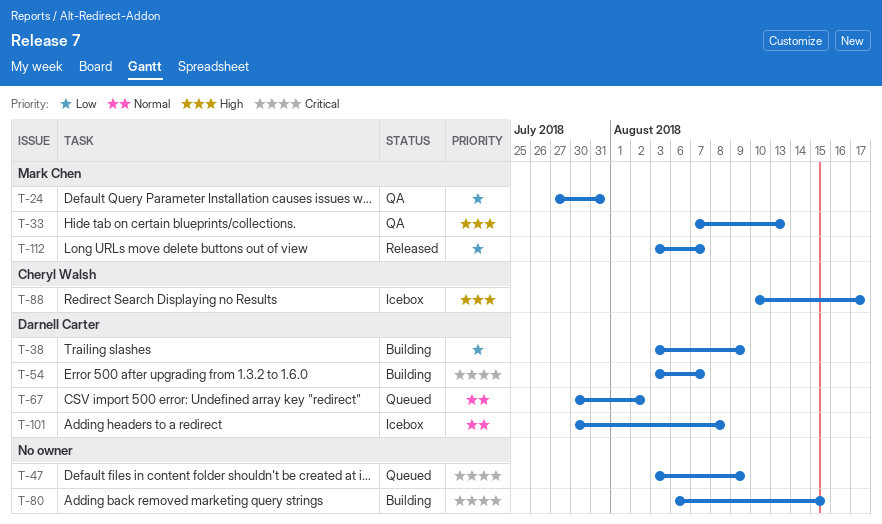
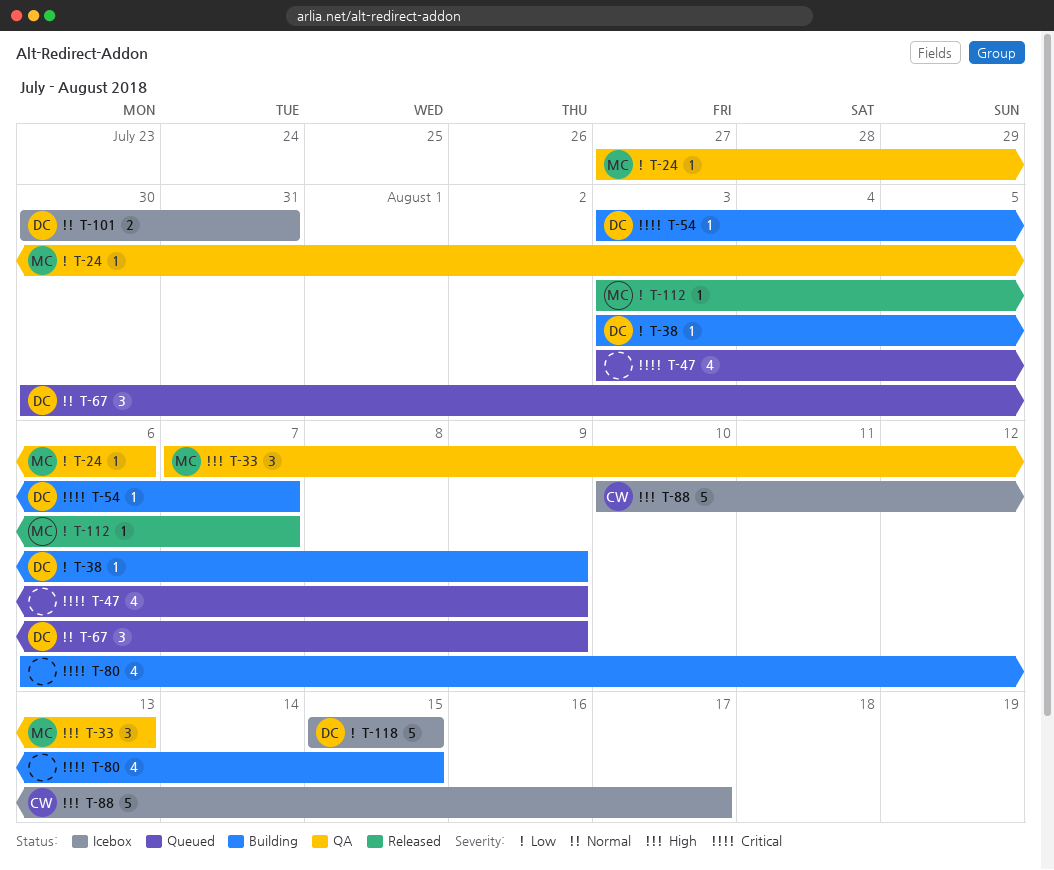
T-24, due: Jul 31 -> Aug 6
T-67, due: Aug 2 -> Aug 9
T-101, due: Aug 8 -> Jul 31
T-118: none -> present

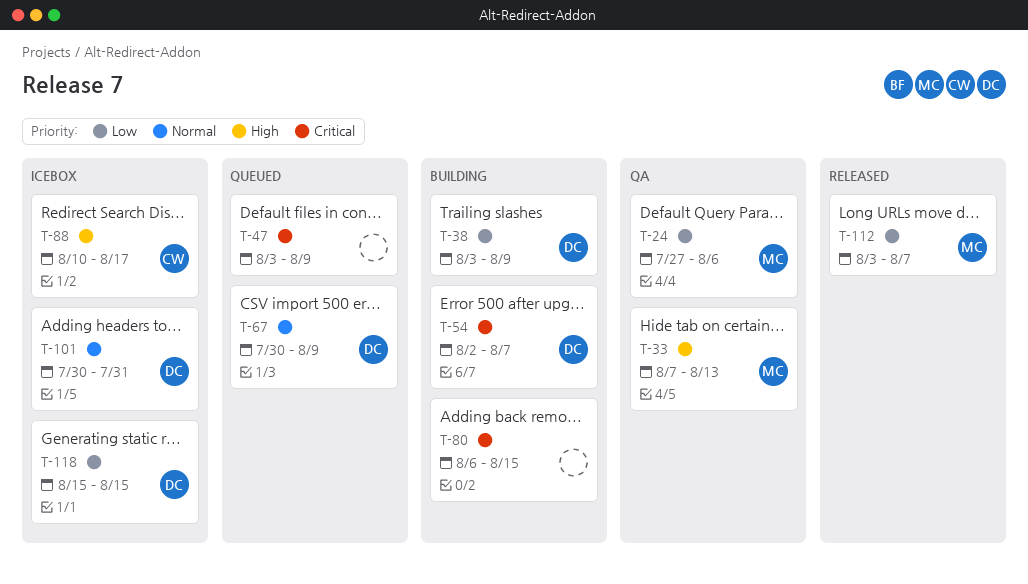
T-54, start: Aug 3 -> Aug 2

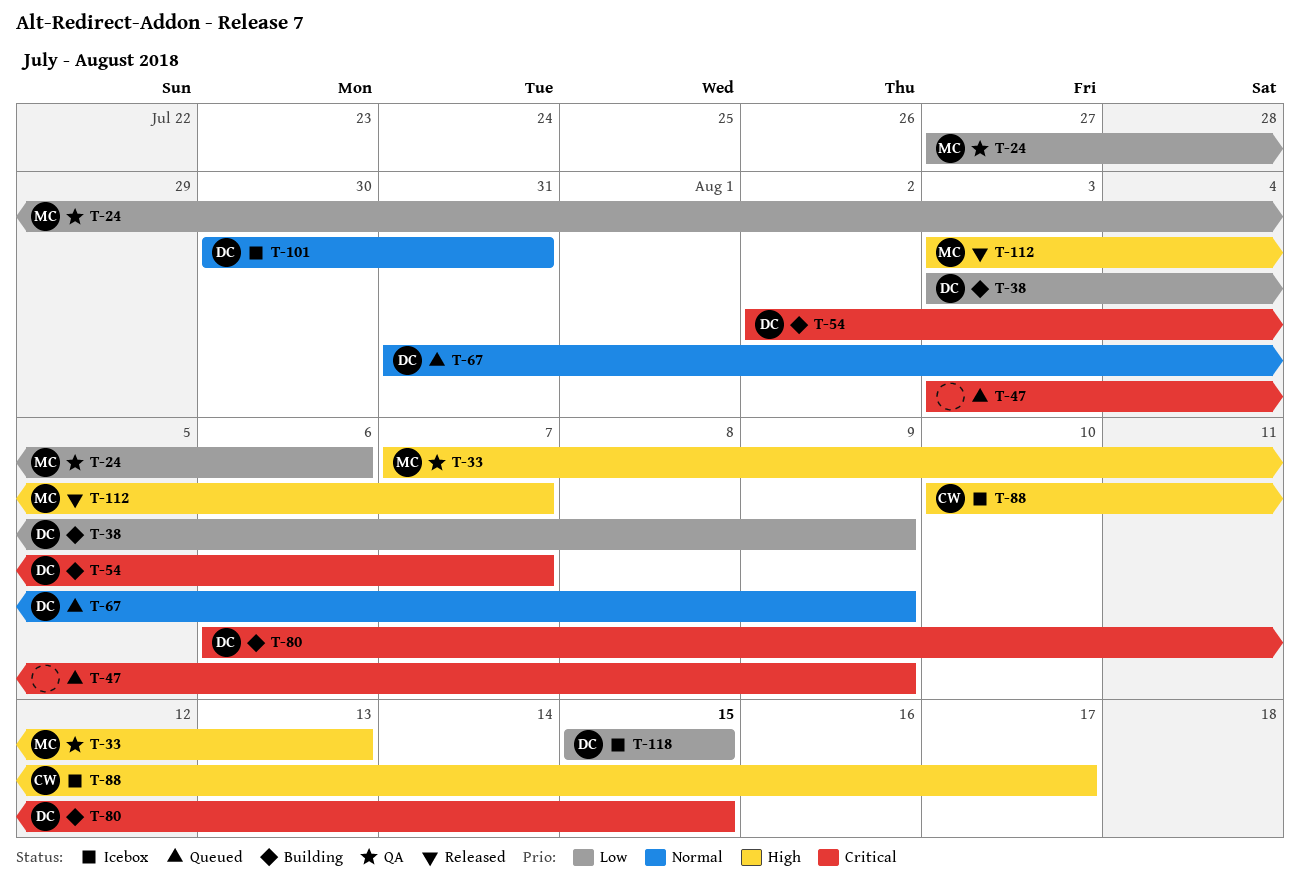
T-67, start: Jul 30 -> Jul 31
T-80, owner: none -> DC
T-112, priority: Low -> High

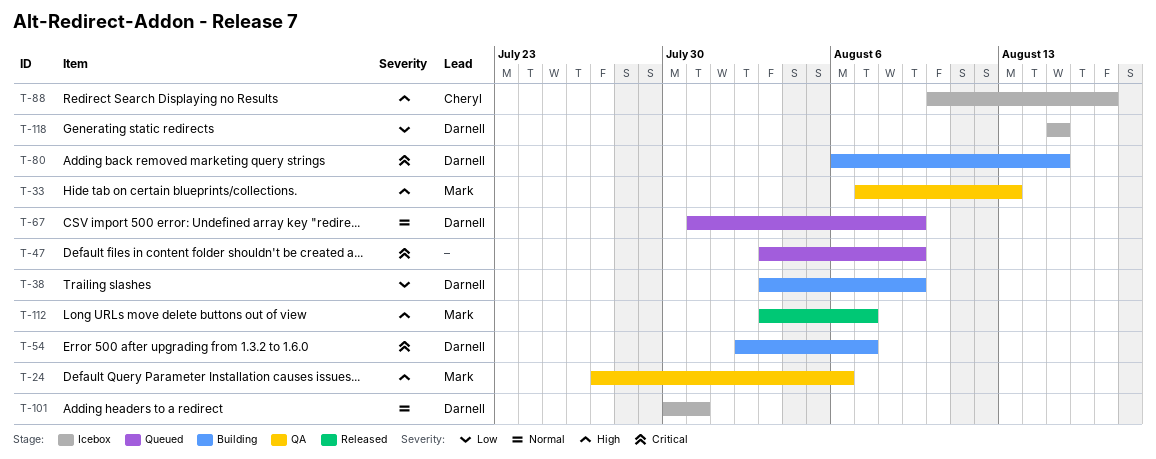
T-24, priority: Low -> High

